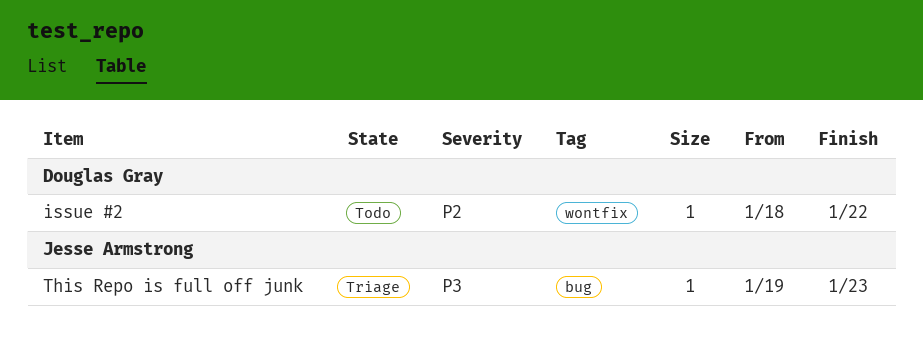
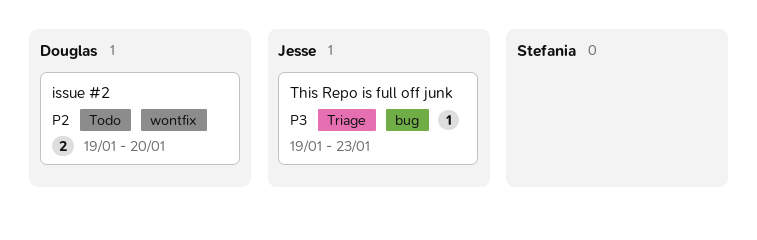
issue #2, estimate: 1 -> 2
issue #2, start: Jan 18 -> Jan 19
issue #2, due: Jan 22 -> Jan 20

